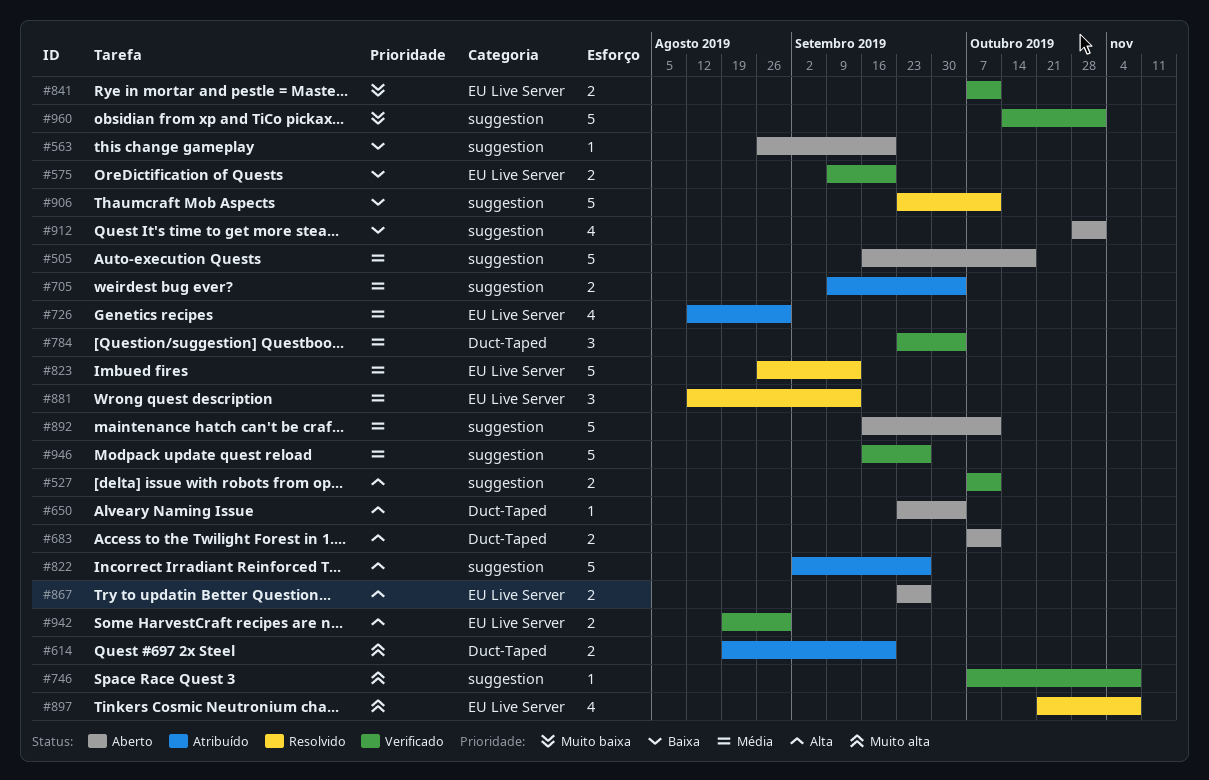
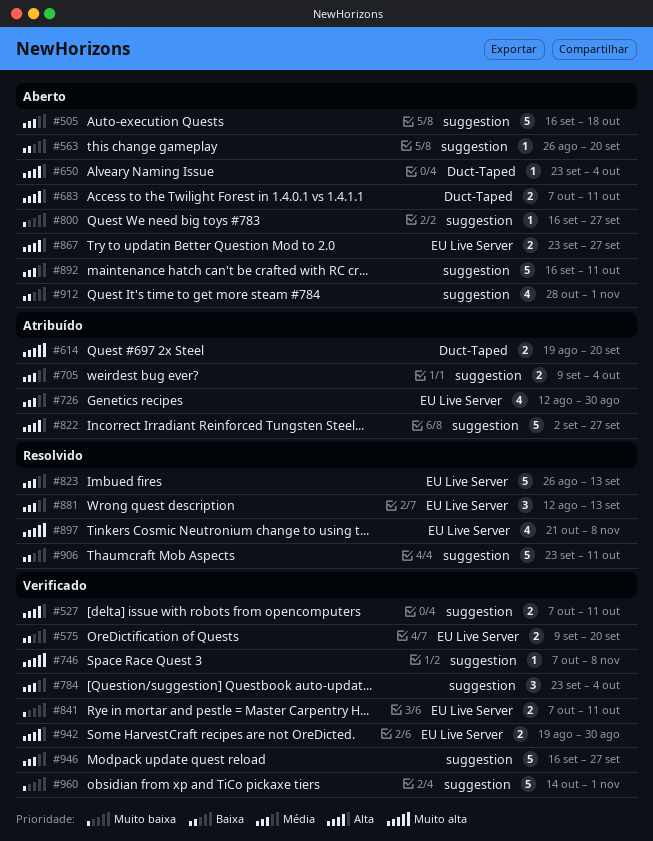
#784, label: Duct-Taped -> suggestion
#800: none -> present

